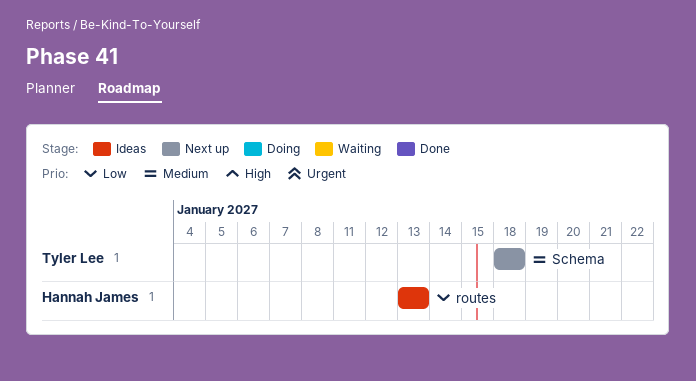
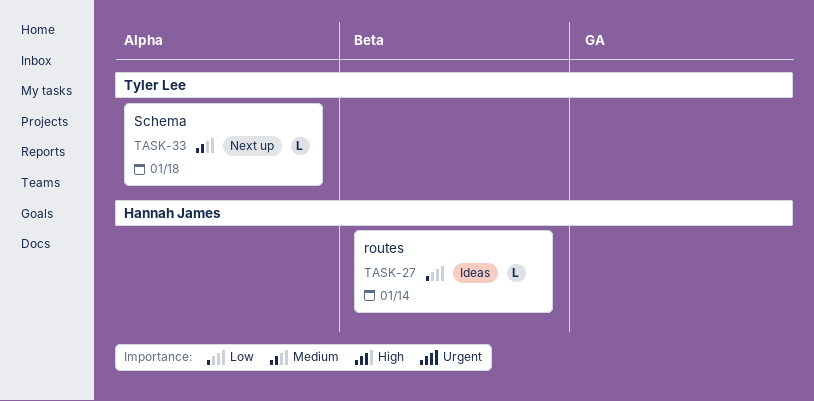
routes, due: Jan 13 -> Jan 14

